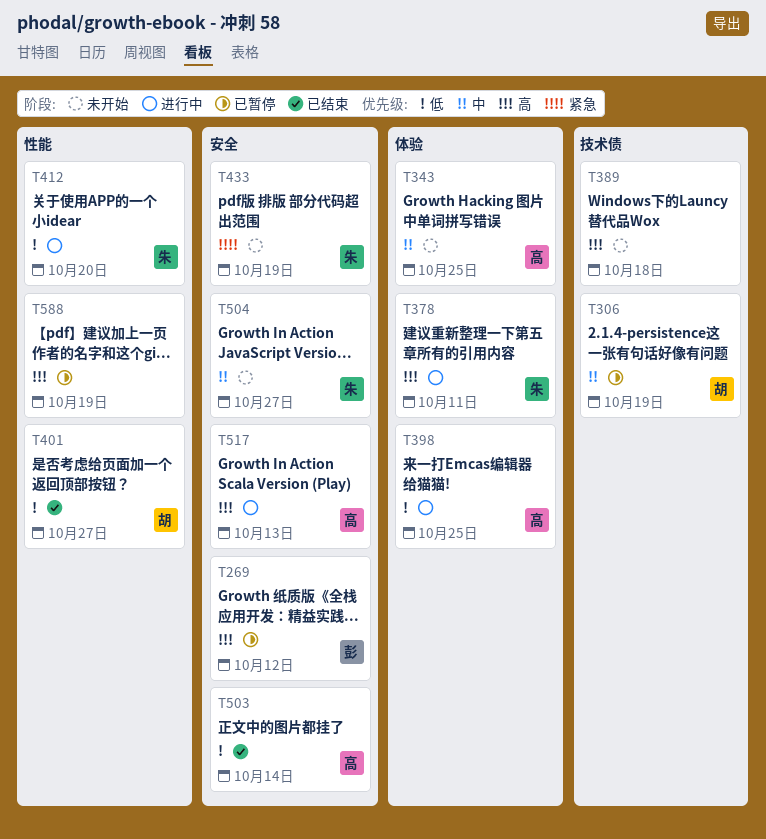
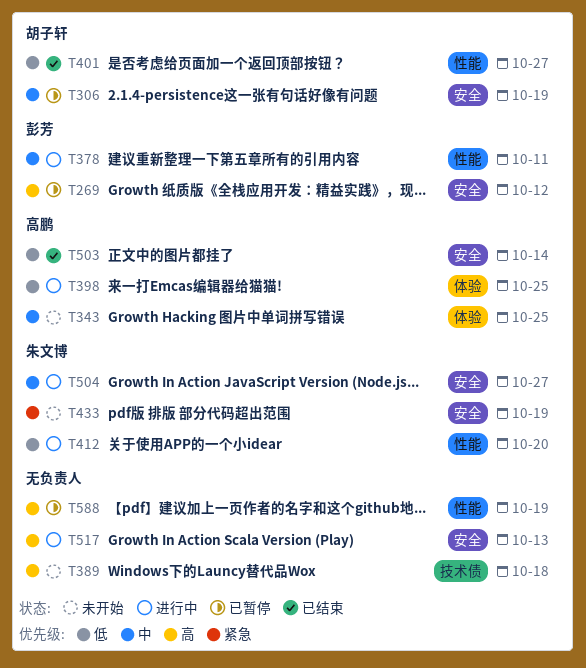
T306, label: 技术债 -> 安全
T378, owner: 朱文博 -> 彭芳
T378, priority: 高 -> 中
T378, label: 体验 -> 性能
T504, status: 未开始 -> 进行中
T517, owner: 高鹏 -> none

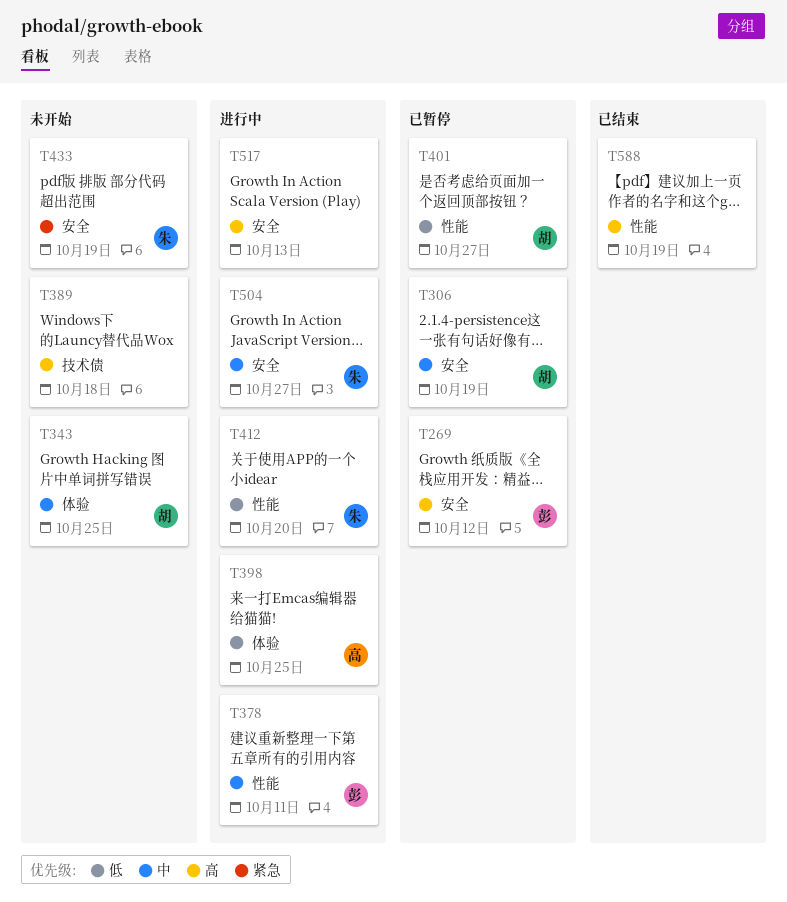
T343, owner: 高鹏 -> 胡子轩
T401, status: 已结束 -> 已暂停
T503: present -> none
T588, status: 已暂停 -> 已结束

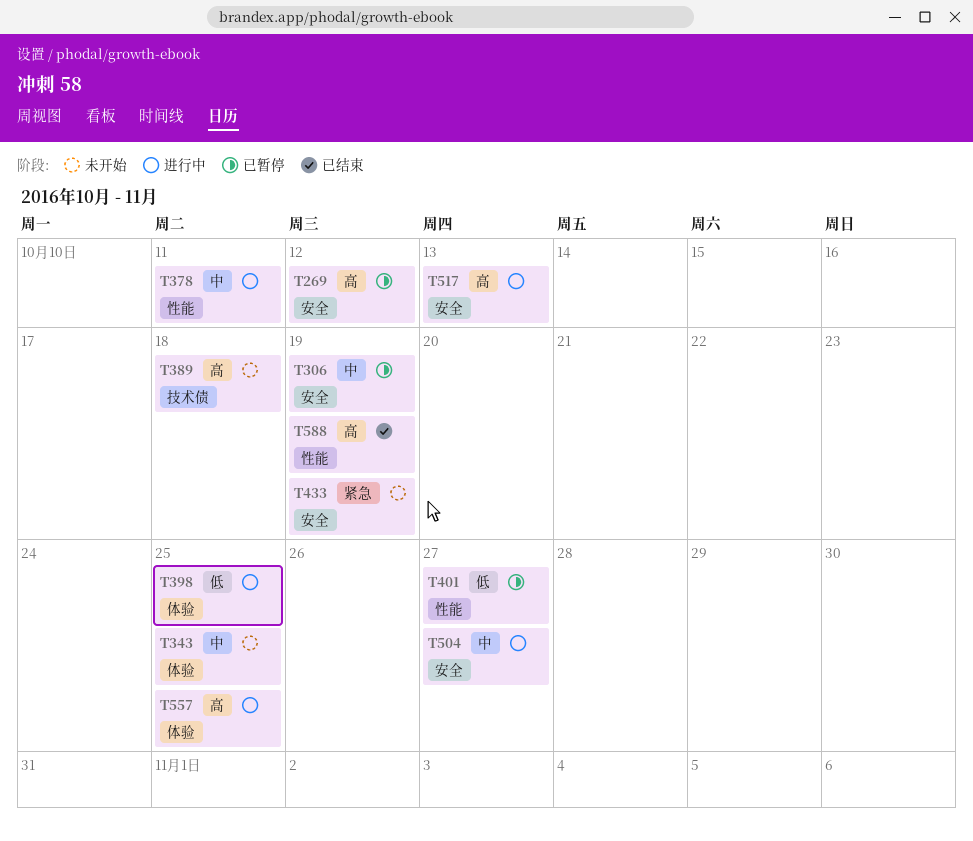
T412: present -> none
T557: none -> present

